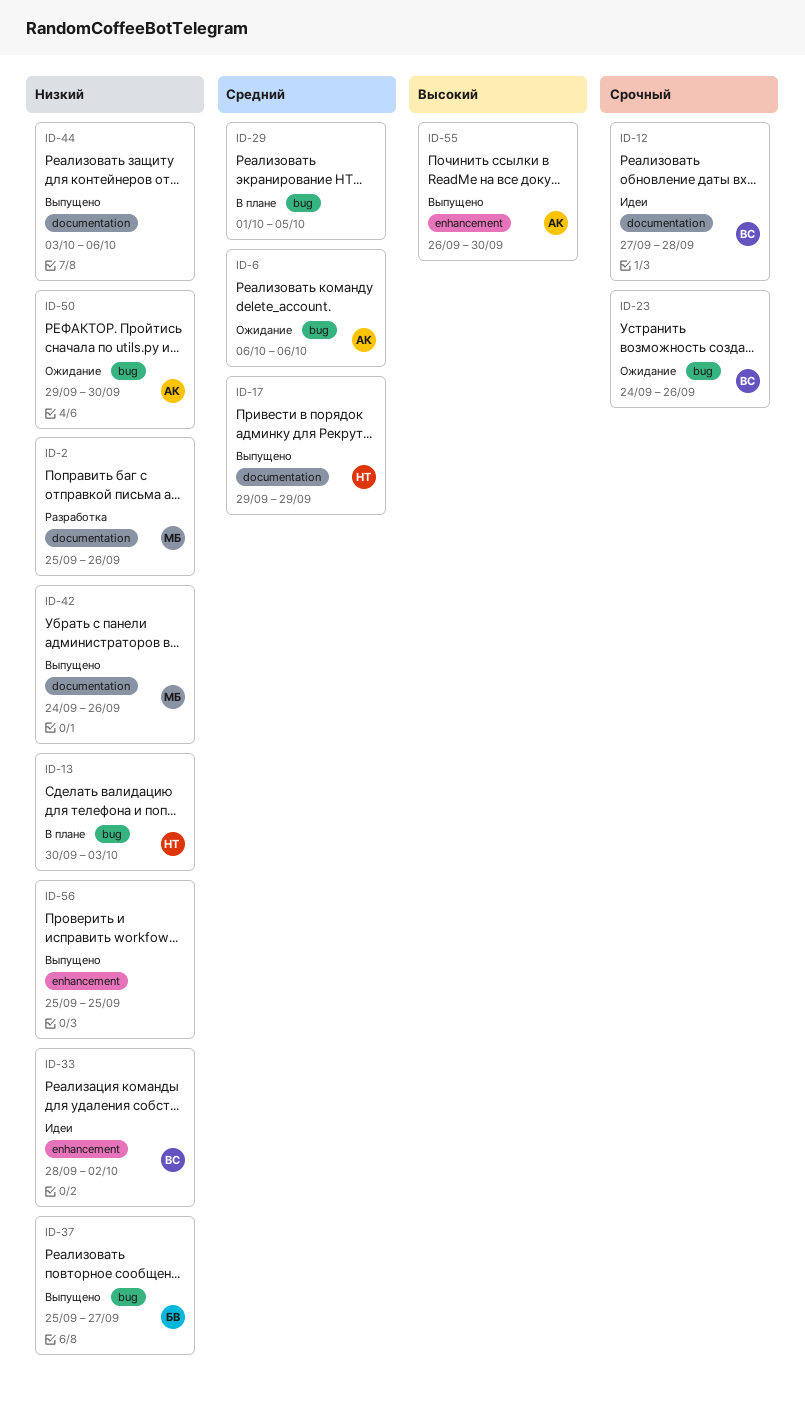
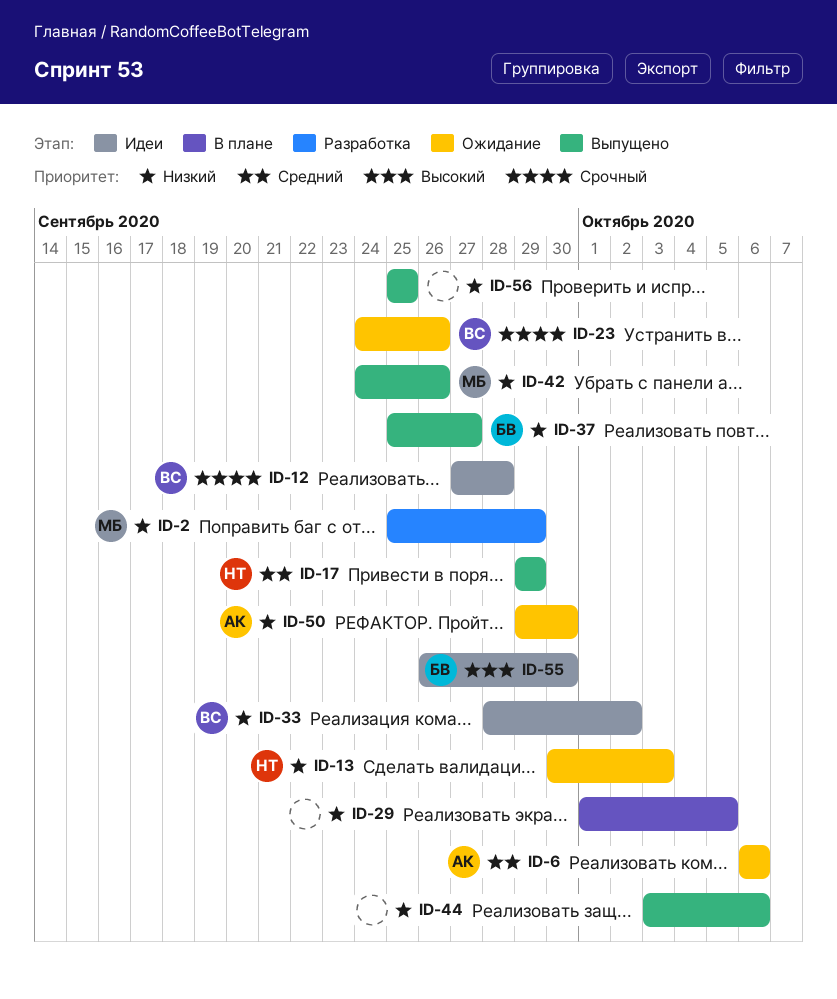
ID-2, due: Sep 26 -> Sep 29
ID-13, status: В плане -> Ожидание
ID-29, priority: Средний -> Низкий
ID-55, status: Выпущено -> Идеи
ID-55, owner: АК -> БВ

